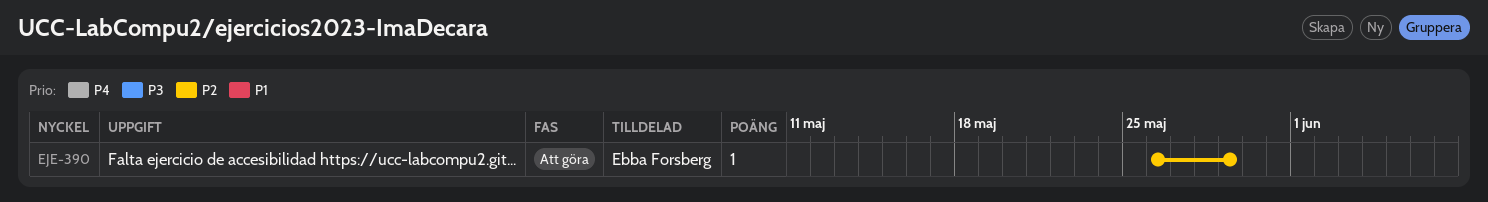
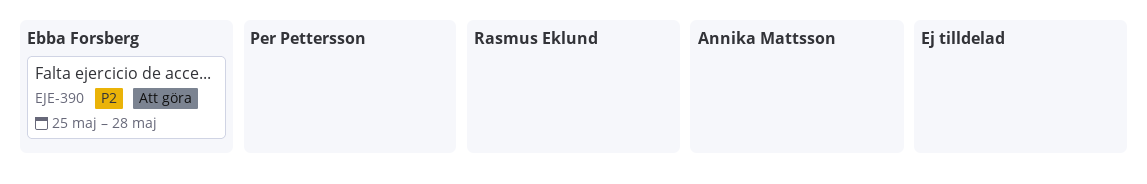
EJE-390, start: May 26 -> May 25
EJE-390, due: May 29 -> May 28

